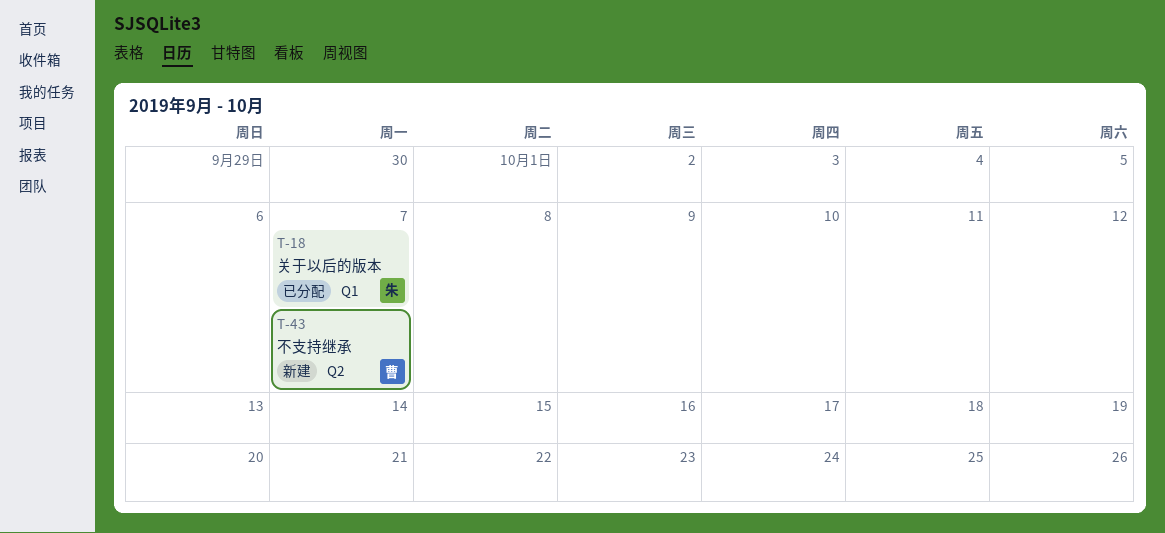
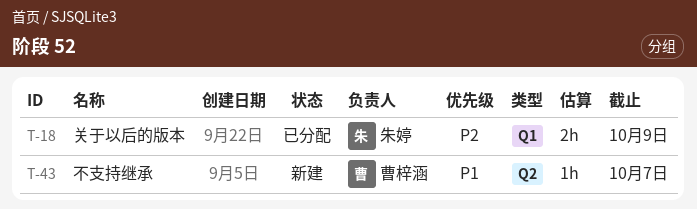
T-18, due: Oct 7 -> Oct 9

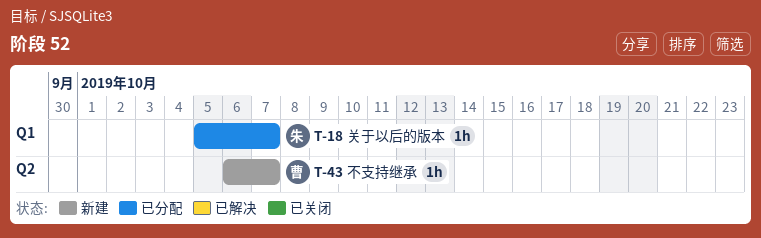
T-18, estimate: 2h -> 1h
T-18, due: Oct 9 -> Oct 7

